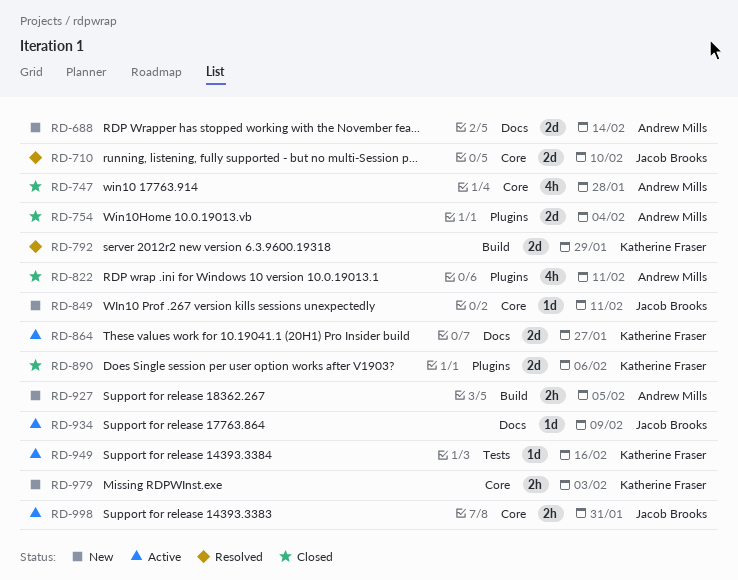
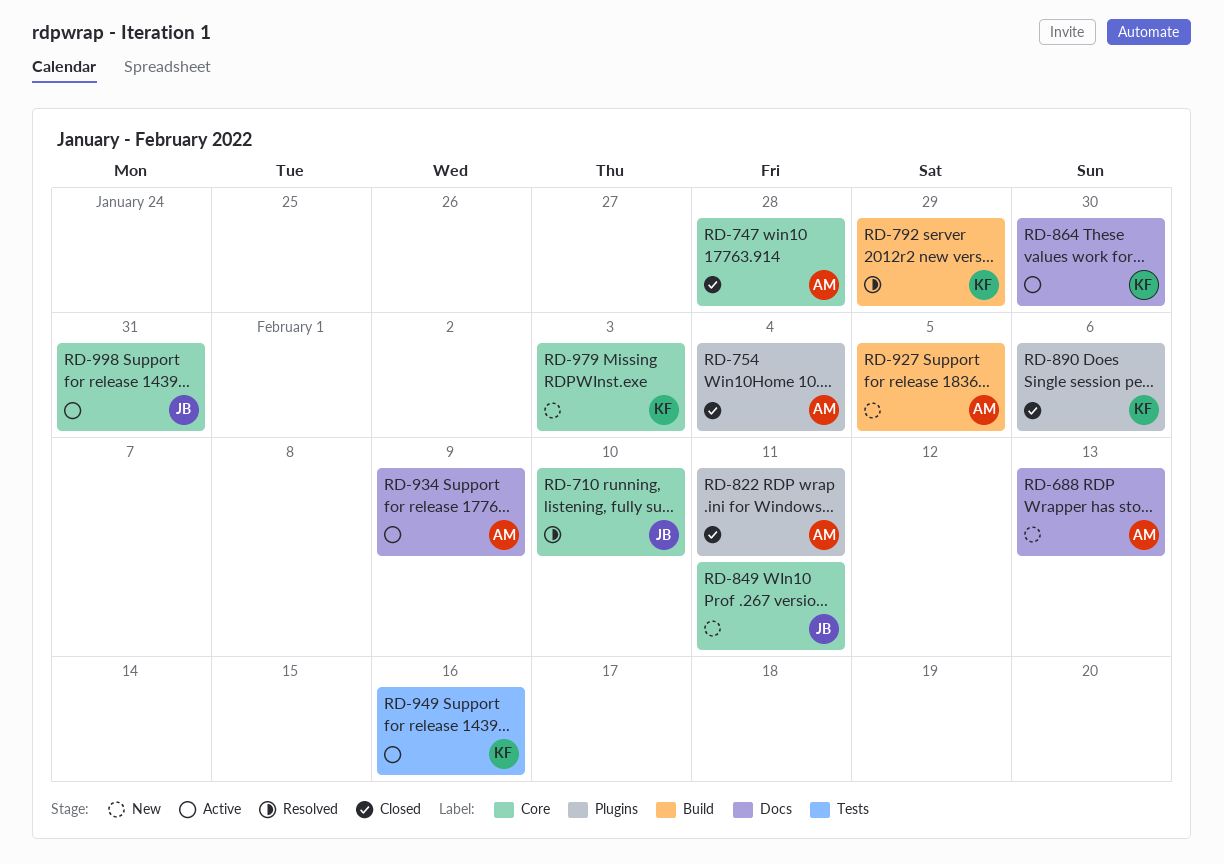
RD-688, due: Feb 14 -> Feb 13
RD-864, due: Jan 27 -> Jan 30
RD-934, owner: Jacob Brooks -> Andrew Mills

